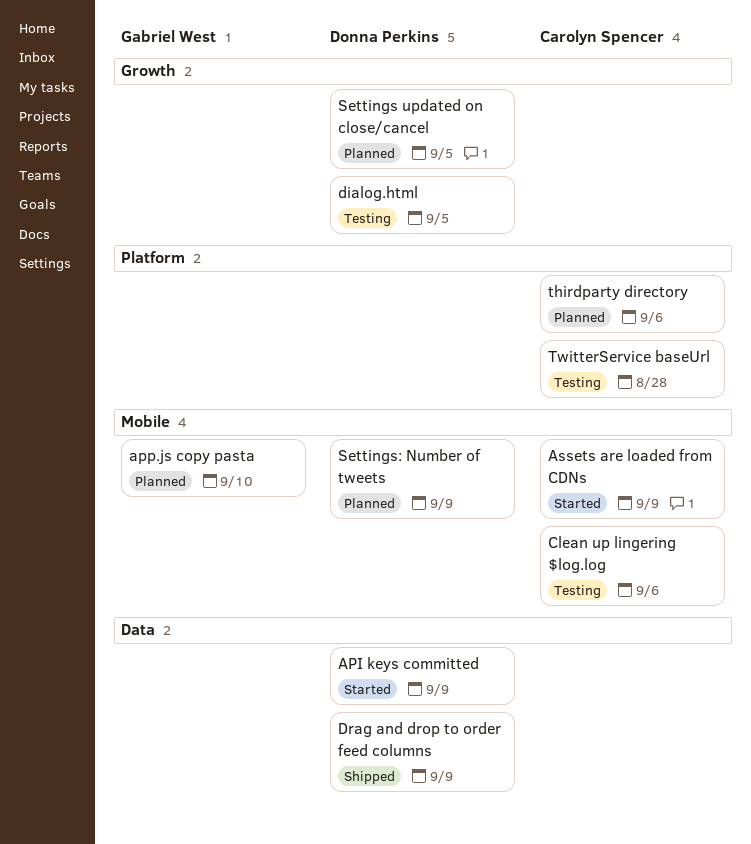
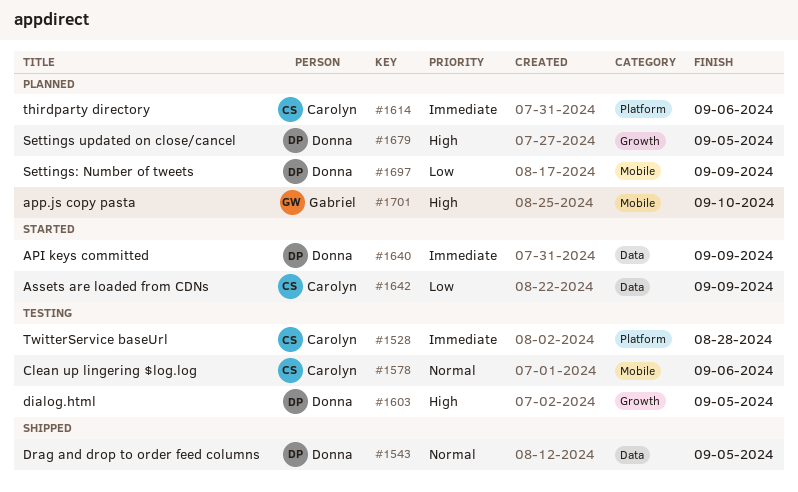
Assets are loaded from CDNs, label: Mobile -> Data
Drag and drop to order feed columns, due: Sep 9 -> Sep 5

